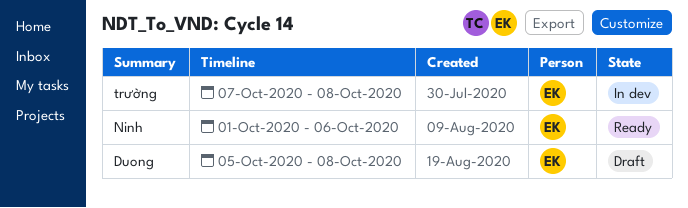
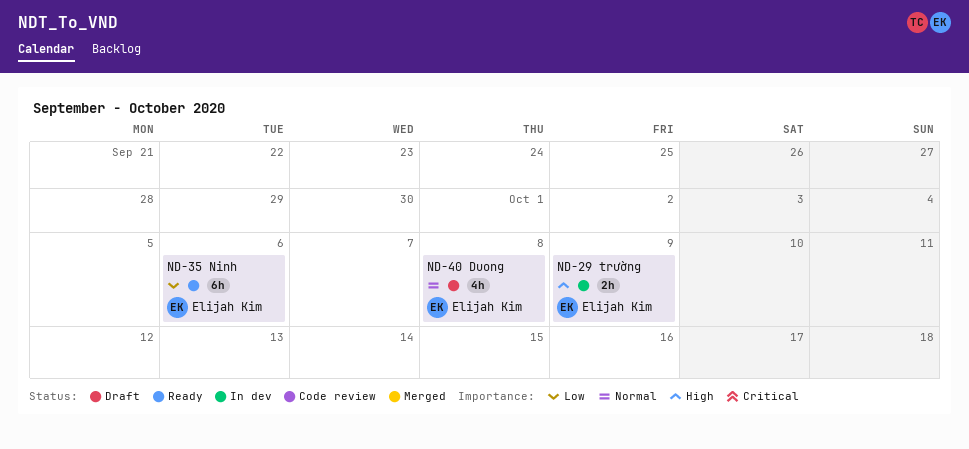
trường, due: Oct 8 -> Oct 9

